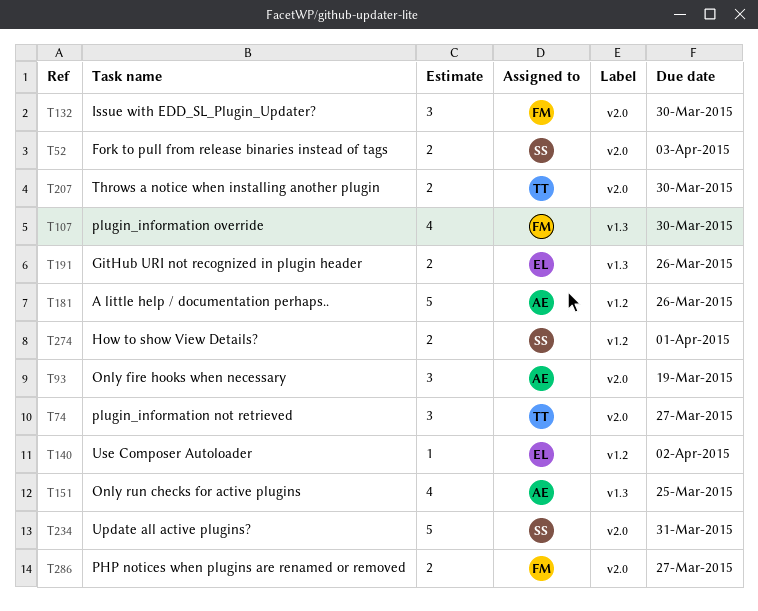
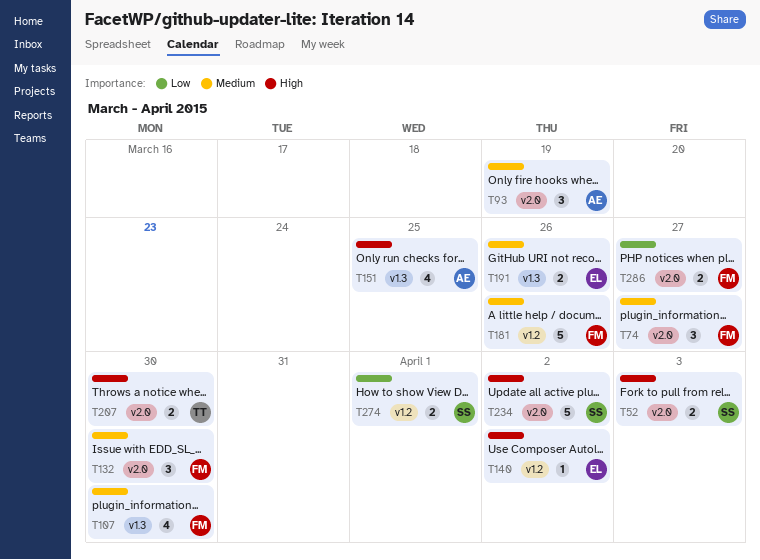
T74, owner: TT -> FM
T181, owner: AE -> FM
T234, due: Mar 31 -> Apr 2

